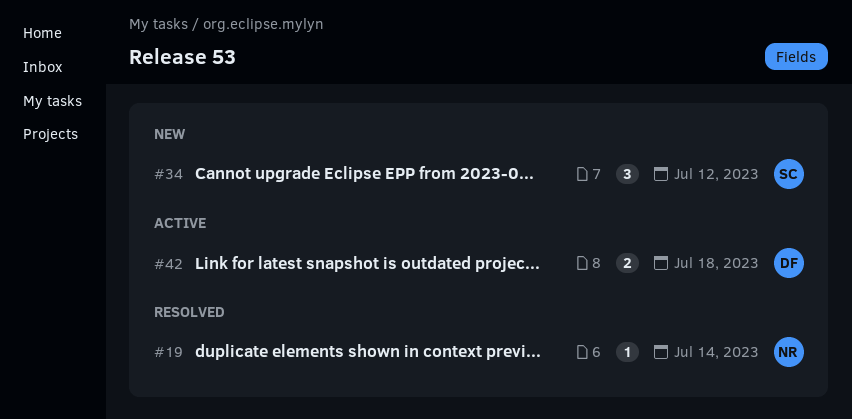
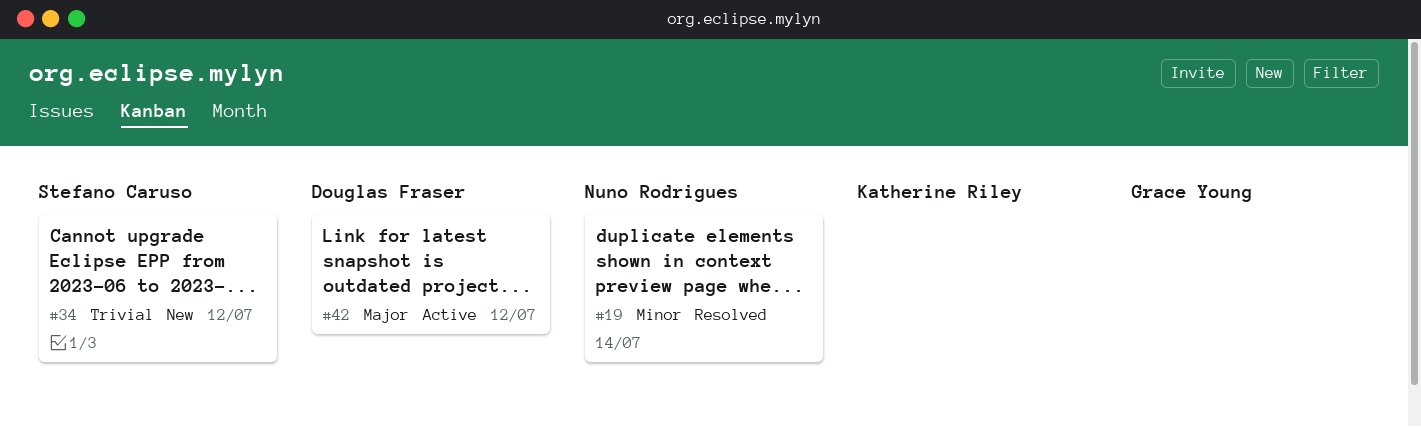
#42, due: Jul 18 -> Jul 12

